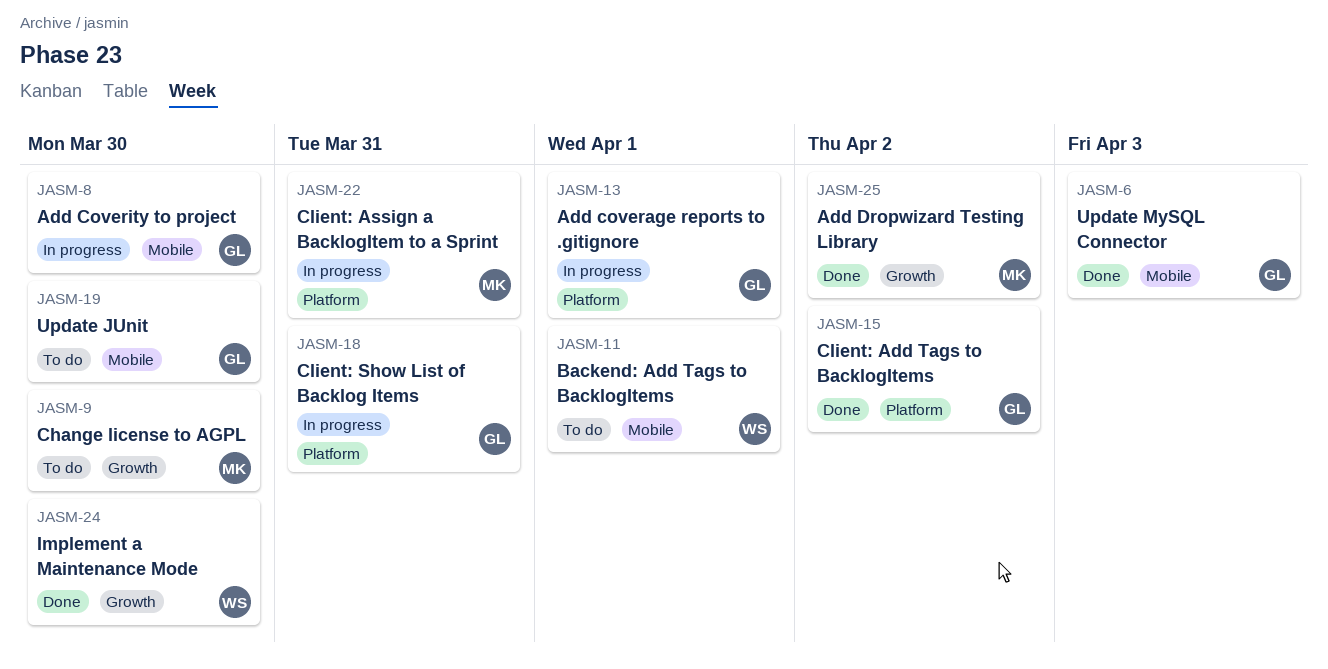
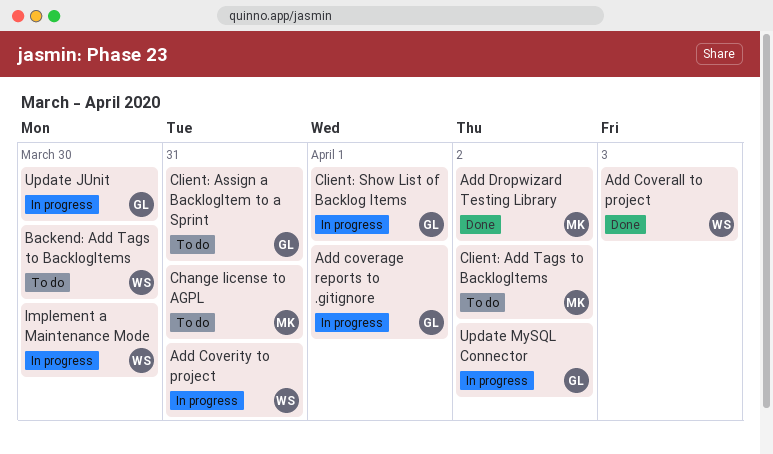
Add Coverall to project: none -> present
Add Coverity to project, owner: GL -> WS
Add Coverity to project, due: Mar 30 -> Mar 31
Backend: Add Tags to BacklogItems, due: Apr 1 -> Mar 30
Change license to AGPL, due: Mar 30 -> Mar 31
Client: Add Tags to BacklogItems, status: Done -> To do
Client: Add Tags to BacklogItems, owner: GL -> MK
Client: Assign a BacklogItem to a Sprint, status: In progress -> To do
Client: Assign a BacklogItem to a Sprint, owner: MK -> GL
Client: Show List of Backlog Items, due: Mar 31 -> Apr 1
Implement a Maintenance Mode, status: Done -> In progress
Update JUnit, status: To do -> In progress
Update MySQL Connector, status: Done -> In progress
Update MySQL Connector, due: Apr 3 -> Apr 2

